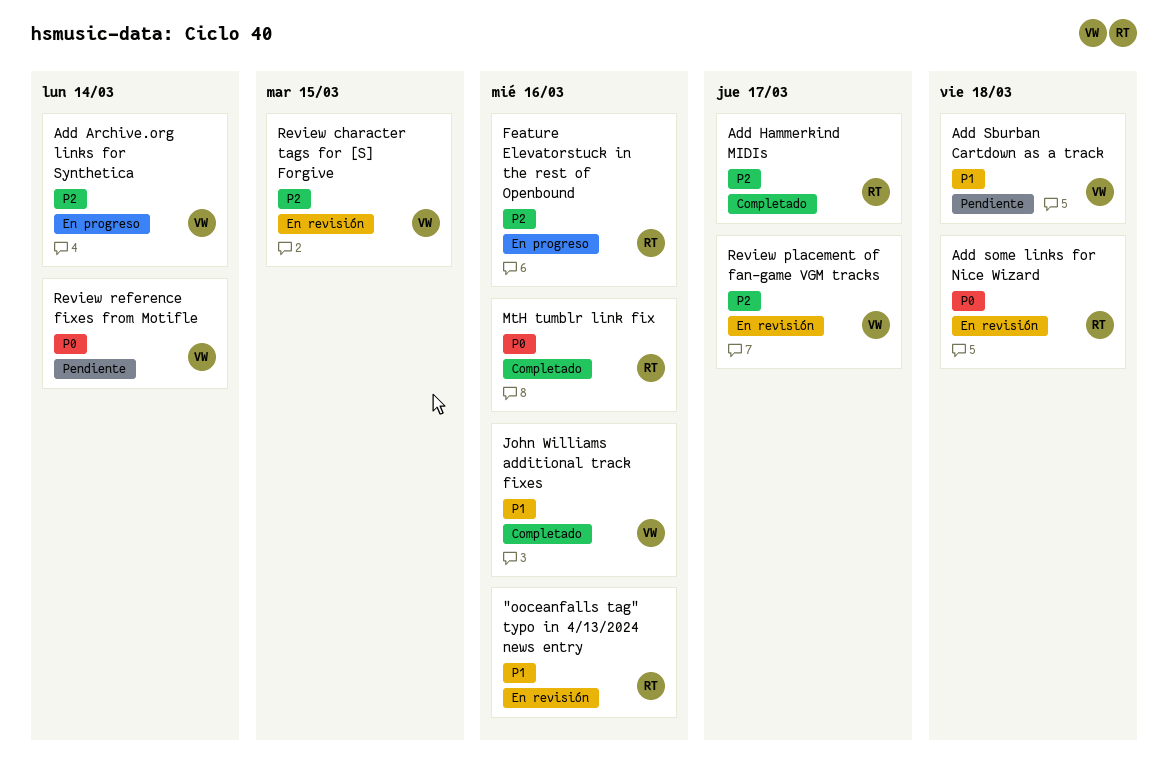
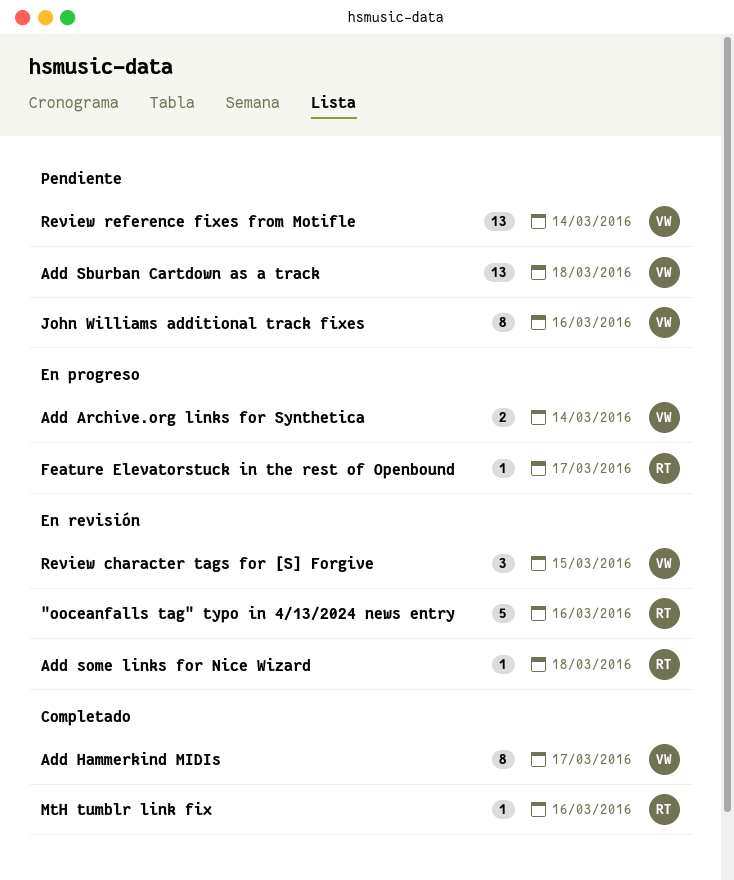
Add Hammerkind MIDIs, owner: RT -> VW
Feature Elevatorstuck in the rest of Openbound, due: Mar 16 -> Mar 17
John Williams additional track fixes, status: Completado -> Pendiente
Review placement of fan-game VGM tracks: present -> none

